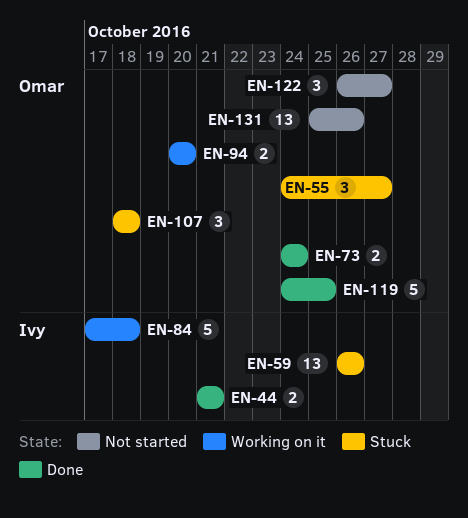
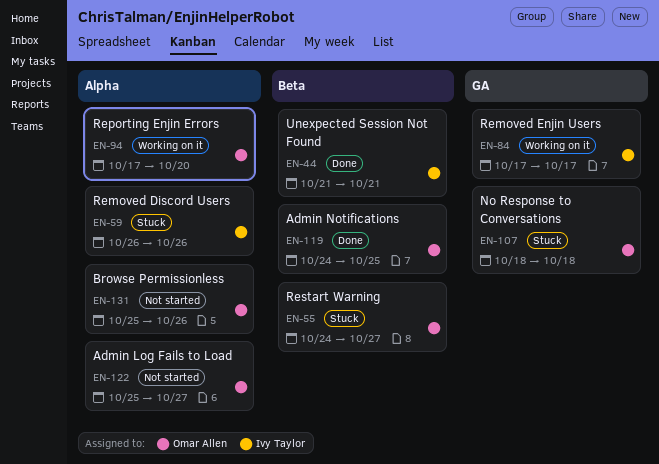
EN-73: present -> none
EN-84, due: Oct 18 -> Oct 17
EN-94, start: Oct 20 -> Oct 17
EN-122, start: Oct 26 -> Oct 25

